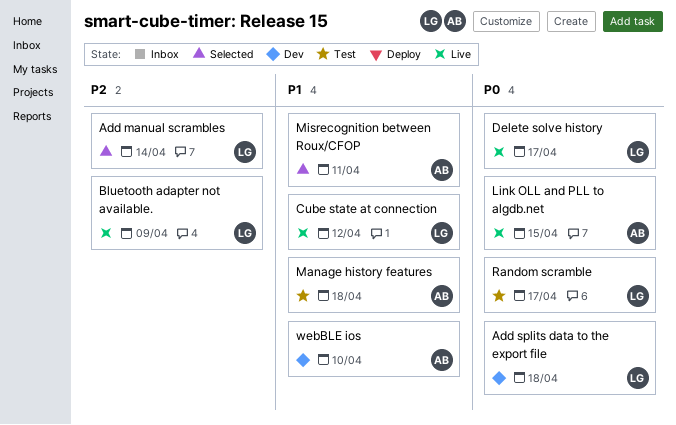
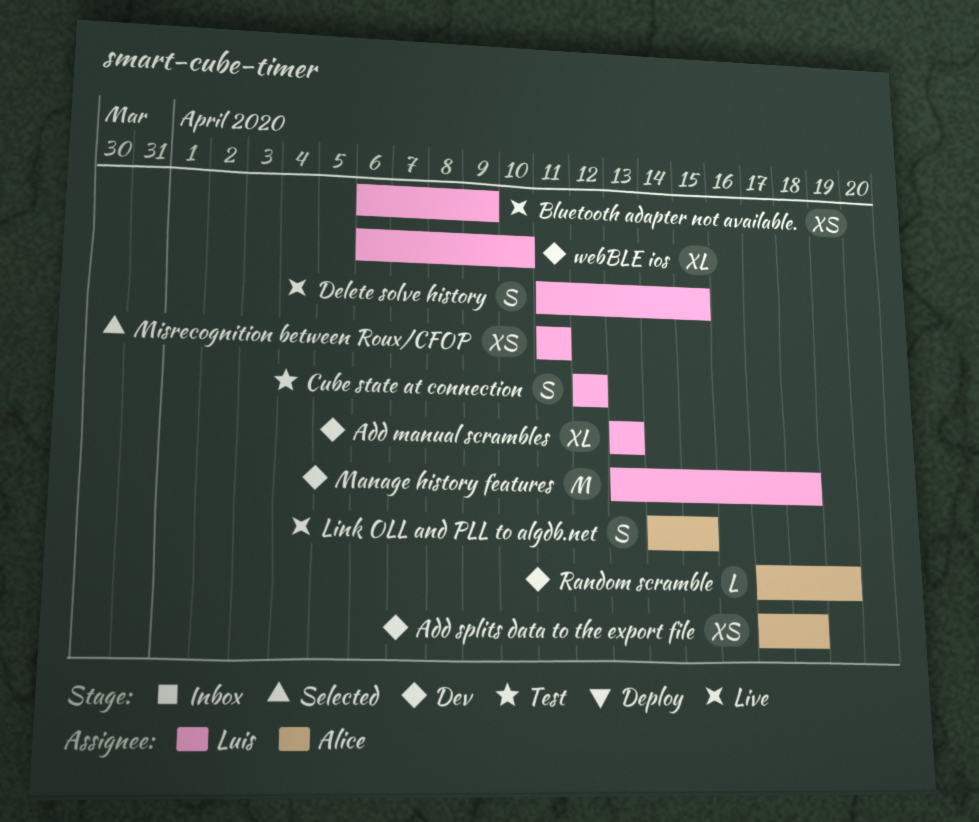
Add manual scrambles, status: Selected -> Dev
Add manual scrambles, due: Apr 14 -> Apr 13
Add splits data to the export file, owner: Luis -> Alice
Cube state at connection, status: Live -> Test
Delete solve history, due: Apr 17 -> Apr 15
Manage history features, status: Test -> Dev
Manage history features, owner: Alice -> Luis
Misrecognition between Roux/CFOP, owner: Alice -> Luis
Random scramble, status: Test -> Dev
Random scramble, owner: Luis -> Alice
Random scramble, due: Apr 17 -> Apr 19
webBLE ios, owner: Alice -> Luis

